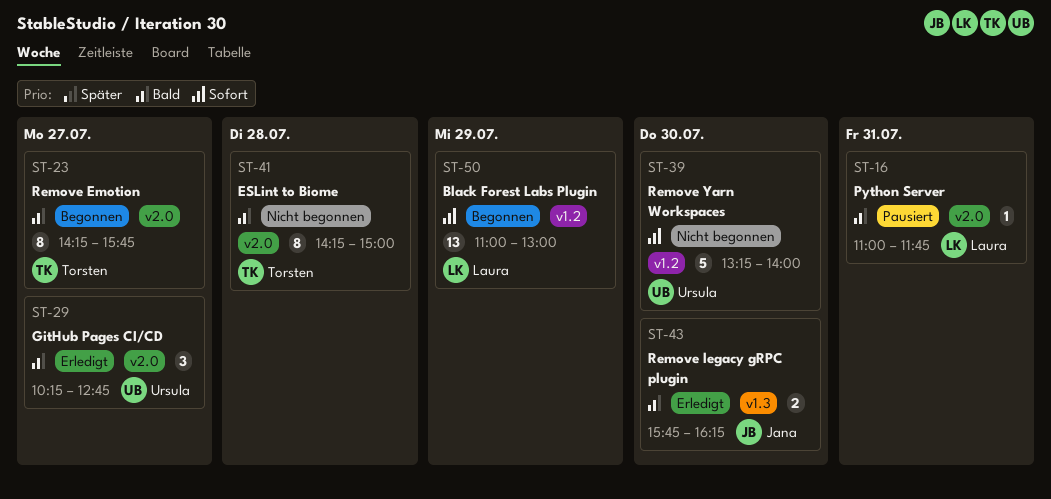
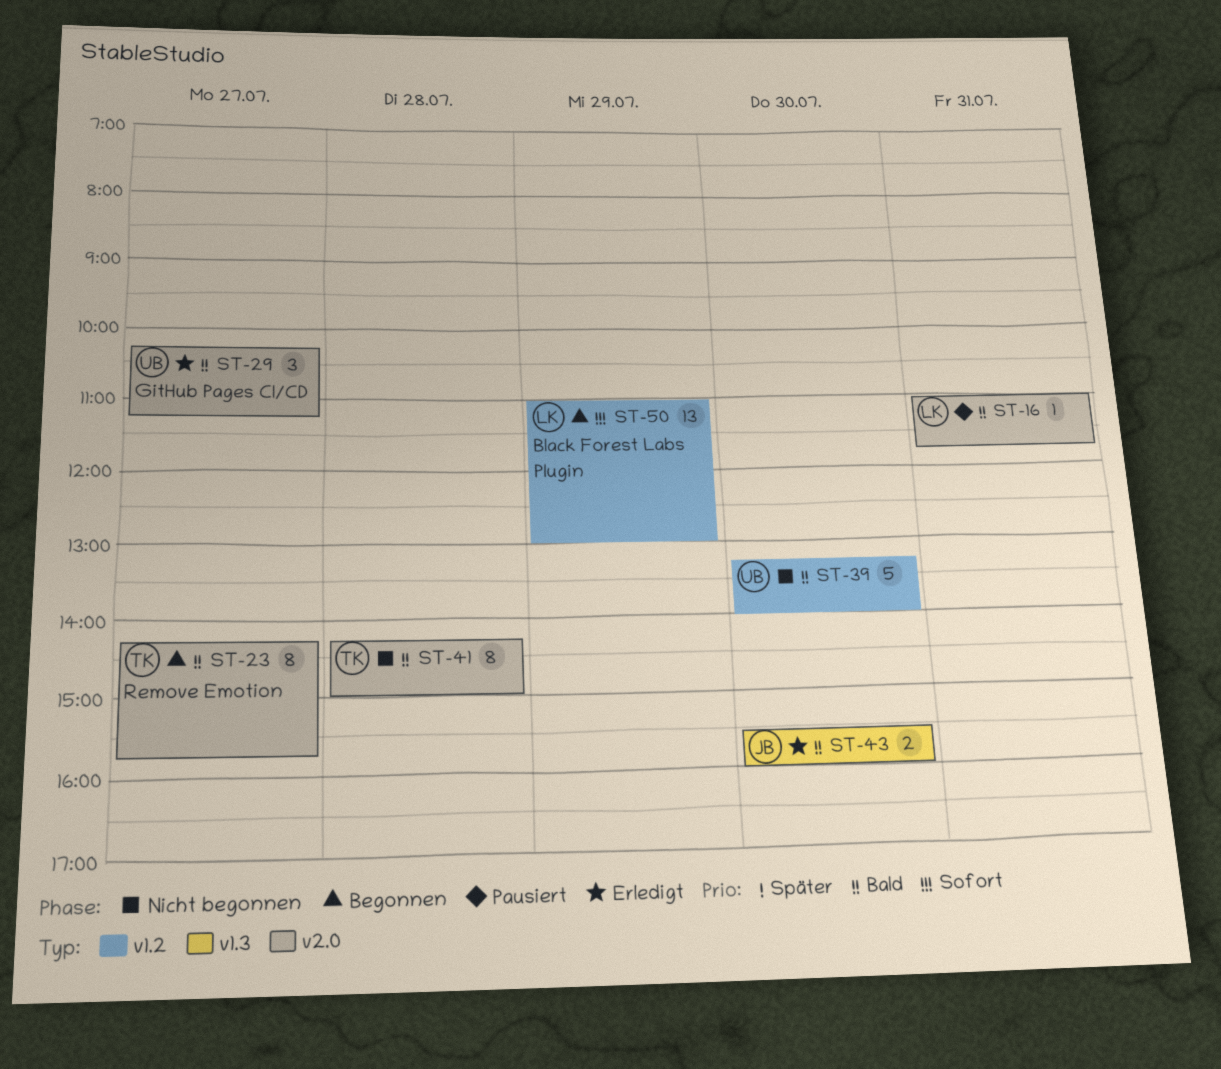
ST-29, ends: 12:45 -> 11:15
ST-39, priority: Sofort -> Bald
ST-43, begins: 15:45 -> 15:30
ST-43, ends: 16:15 -> 16:00

